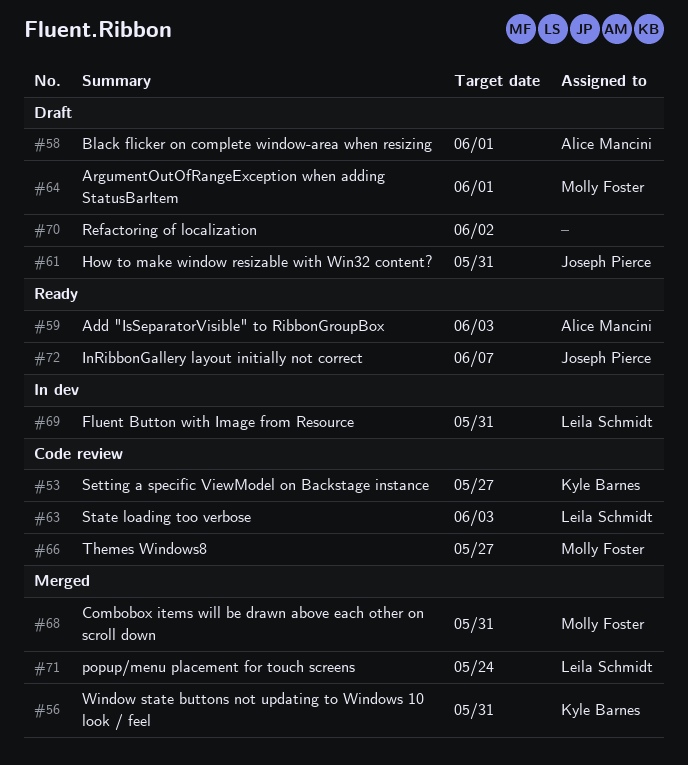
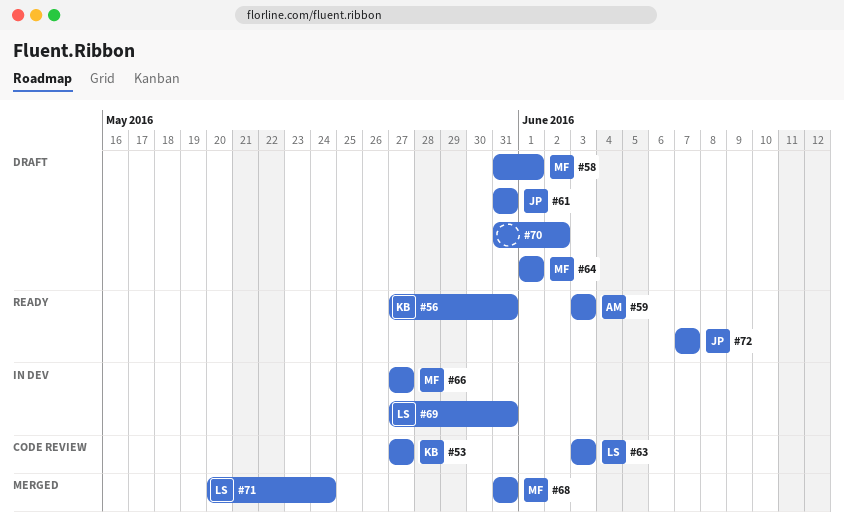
#56, status: Merged -> Ready
#58, owner: Alice Mancini -> Molly Foster
#66, status: Code review -> In dev

